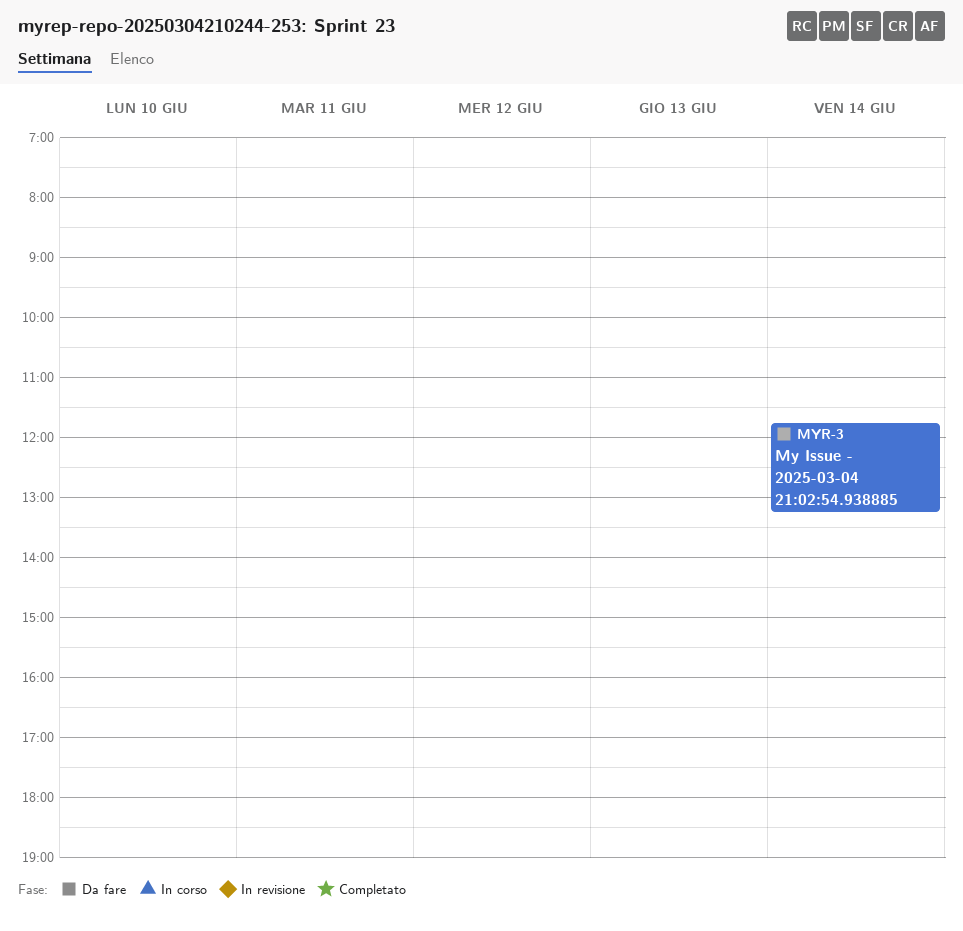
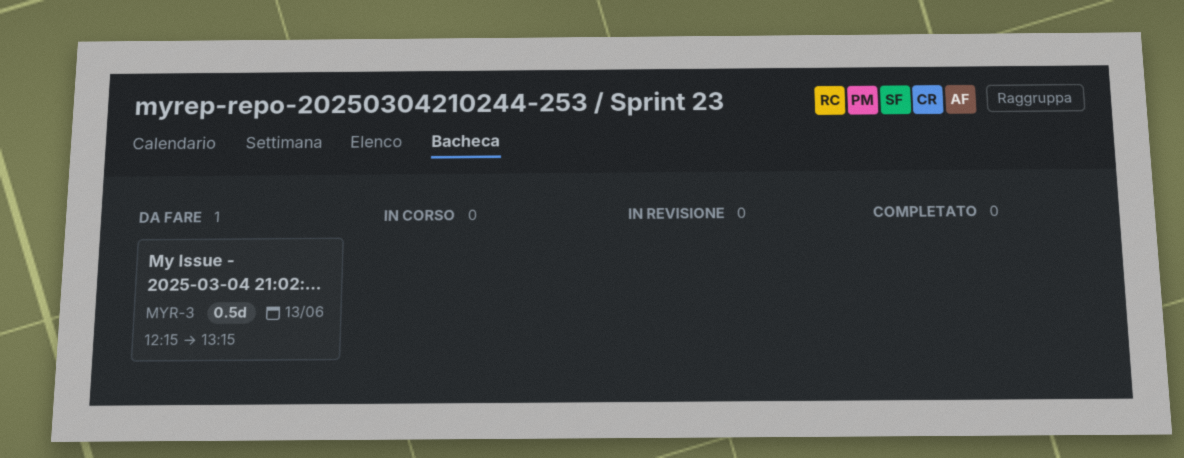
MYR-3, day: Jun 14 -> Jun 13
MYR-3, begins: 11:45 -> 12:15

